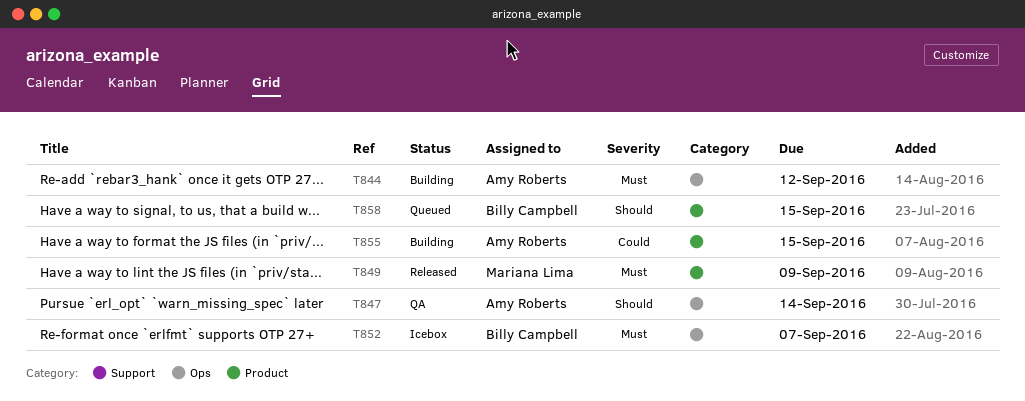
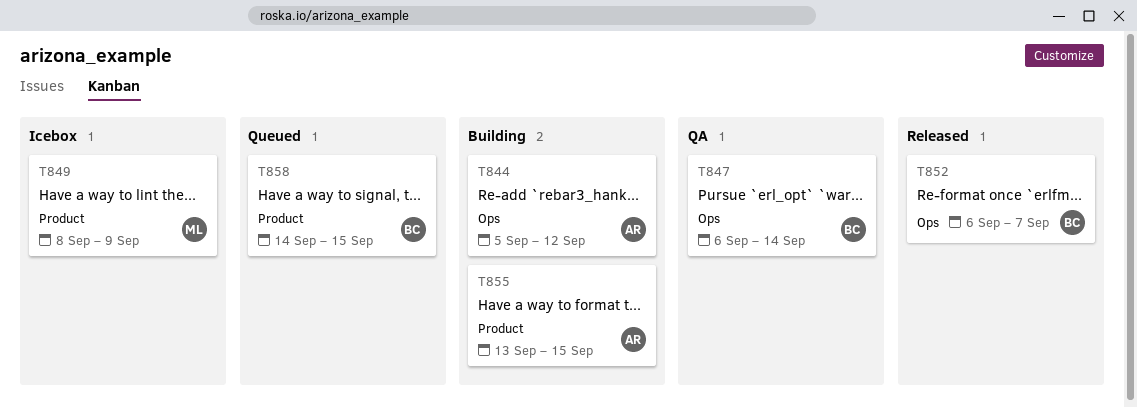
T847, owner: Amy Roberts -> Billy Campbell
T849, status: Released -> Icebox
T852, status: Icebox -> Released

